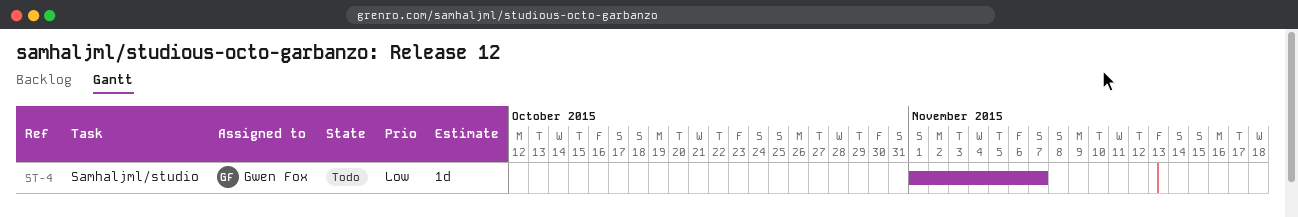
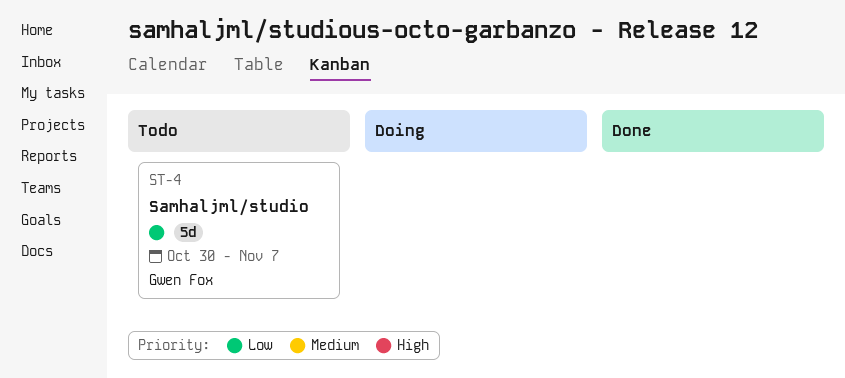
ST-4, estimate: 1d -> 5d
ST-4, start: Nov 1 -> Oct 30

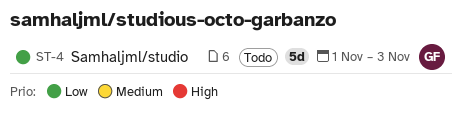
ST-4, start: Oct 30 -> Nov 1
ST-4, due: Nov 7 -> Nov 3

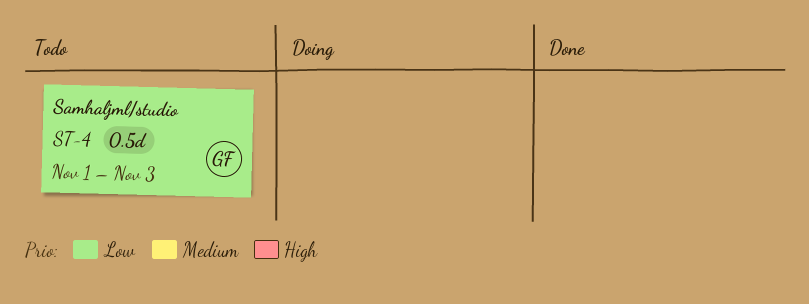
ST-4, estimate: 5d -> 0.5d

